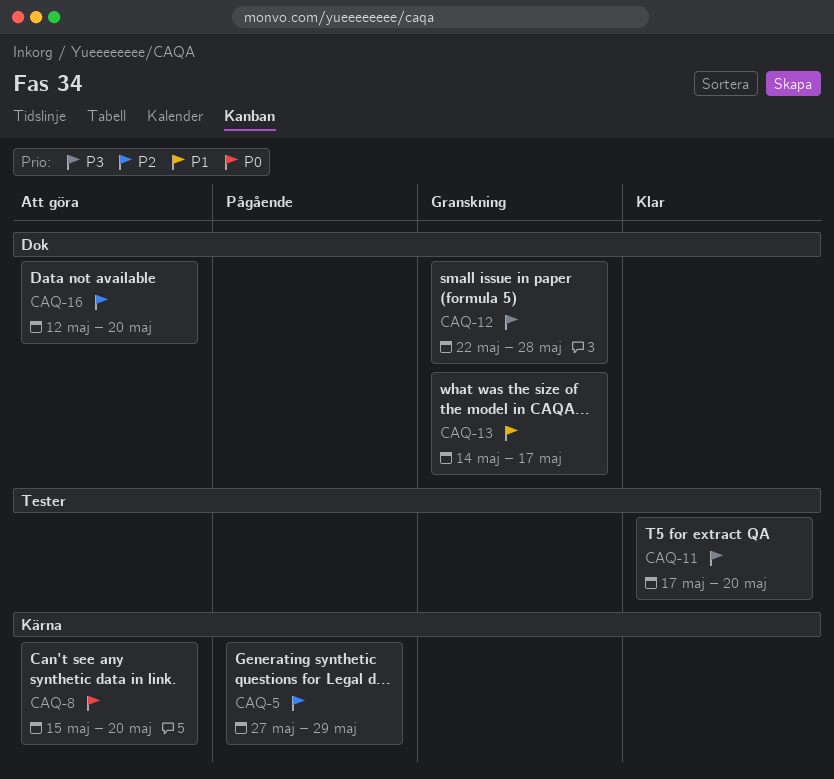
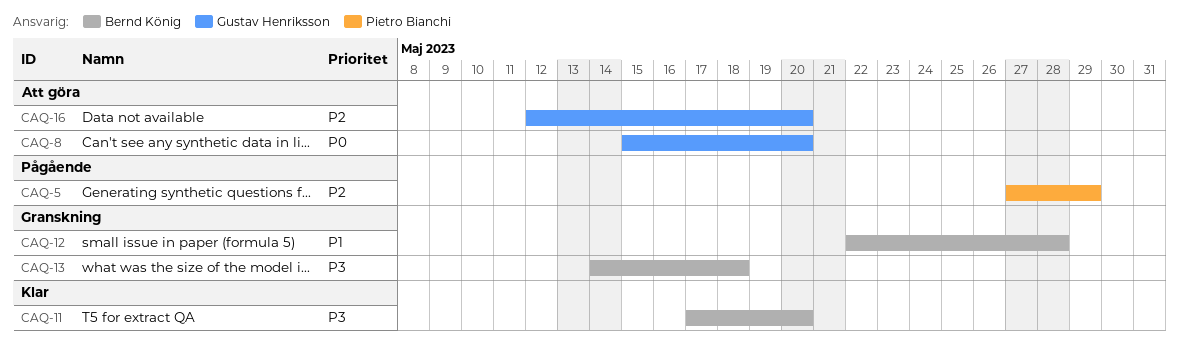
CAQ-12, priority: P3 -> P1
CAQ-13, priority: P1 -> P3
CAQ-13, due: May 17 -> May 18

